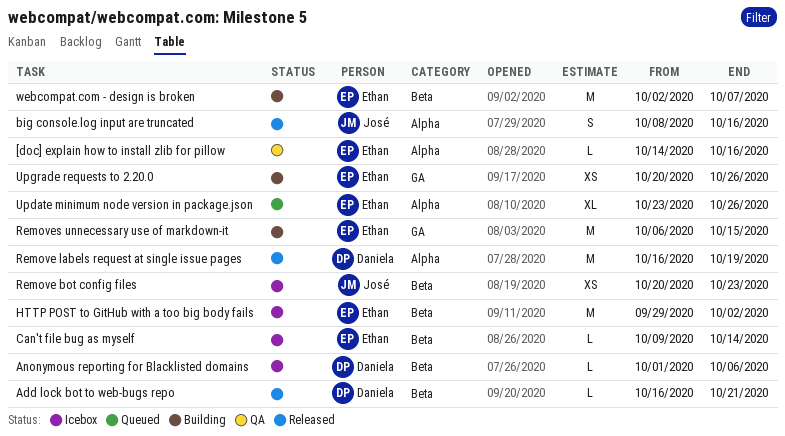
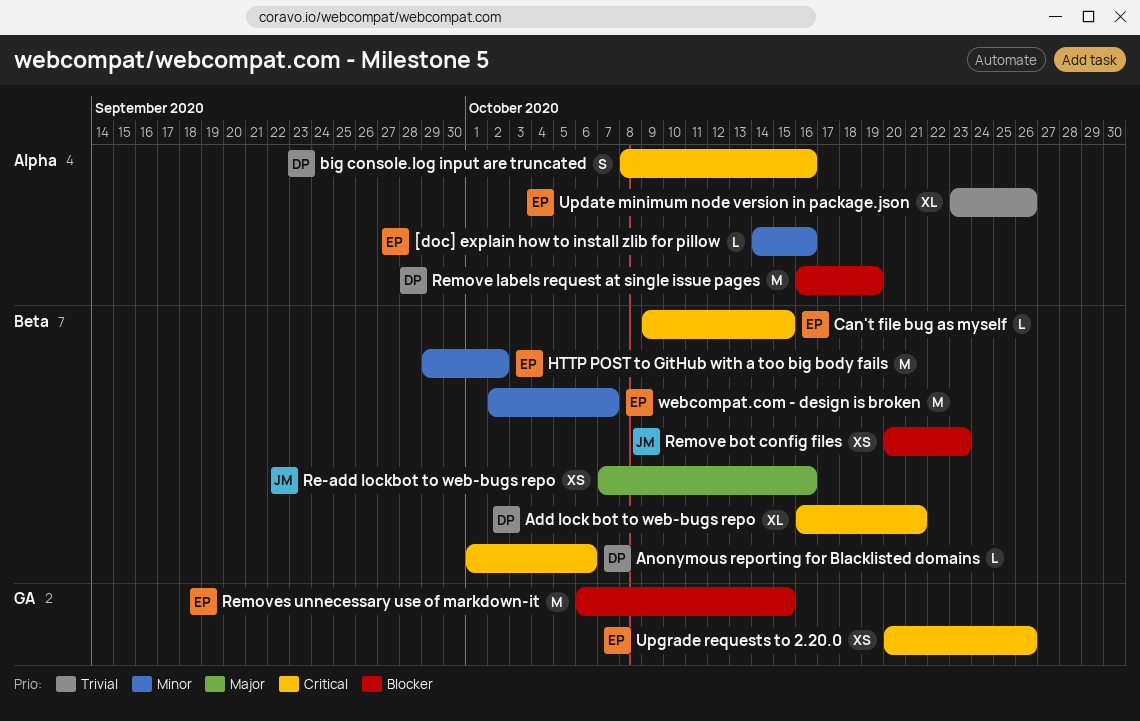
Add lock bot to web-bugs repo, estimate: L -> XL
big console.log input are truncated, owner: José -> Daniela
Can't file bug as myself, due: Oct 14 -> Oct 15
Re-add lockbot to web-bugs repo: none -> present

